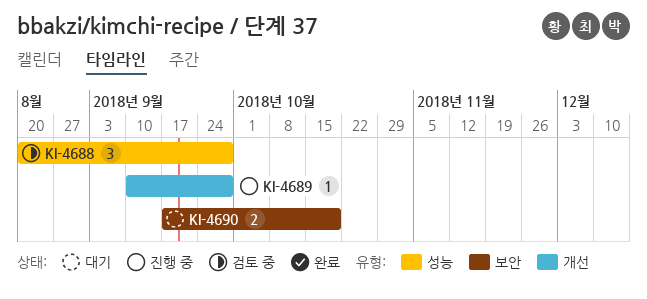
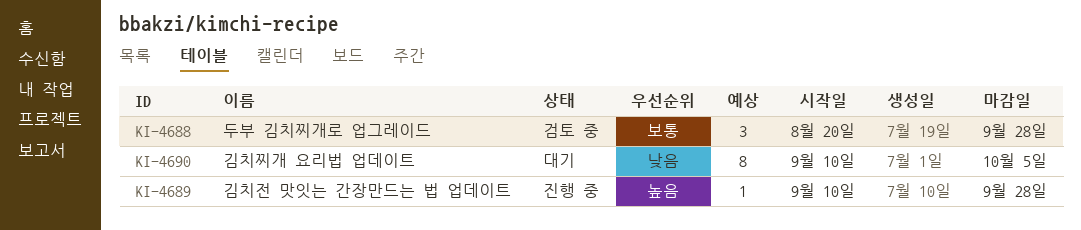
KI-4690, estimate: 2 -> 8
KI-4690, start: Sep 17 -> Sep 10
KI-4690, due: Oct 19 -> Oct 5

